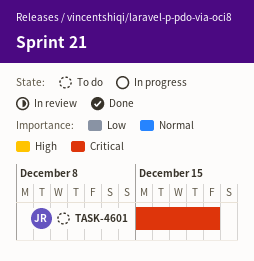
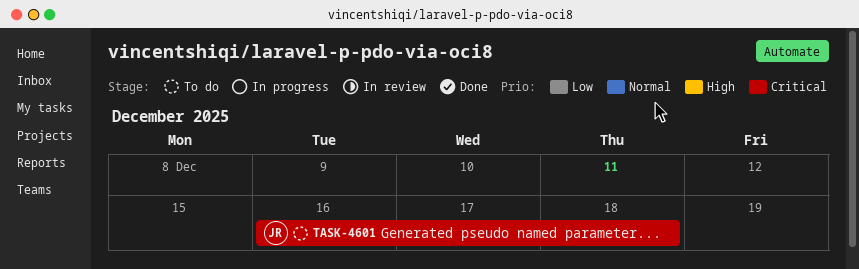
TASK-4601, start: Dec 15 -> Dec 16
TASK-4601, due: Dec 19 -> Dec 18

